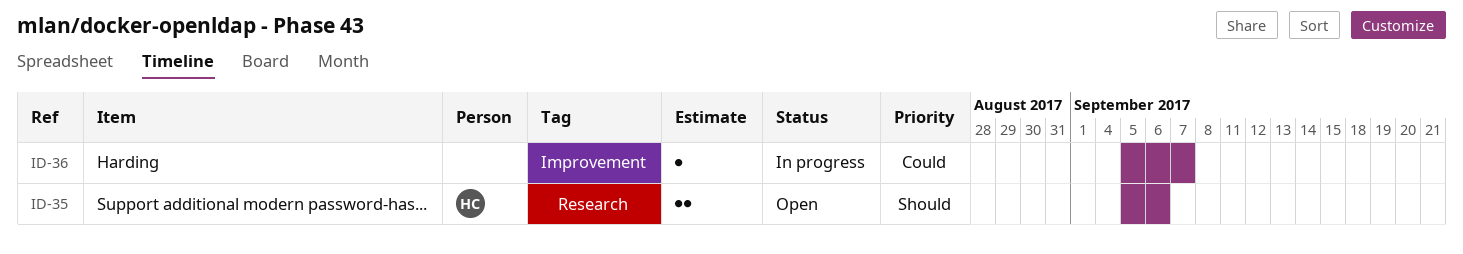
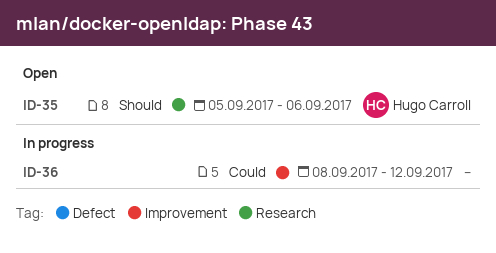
ID-36, start: Sep 5 -> Sep 8
ID-36, due: Sep 7 -> Sep 12

